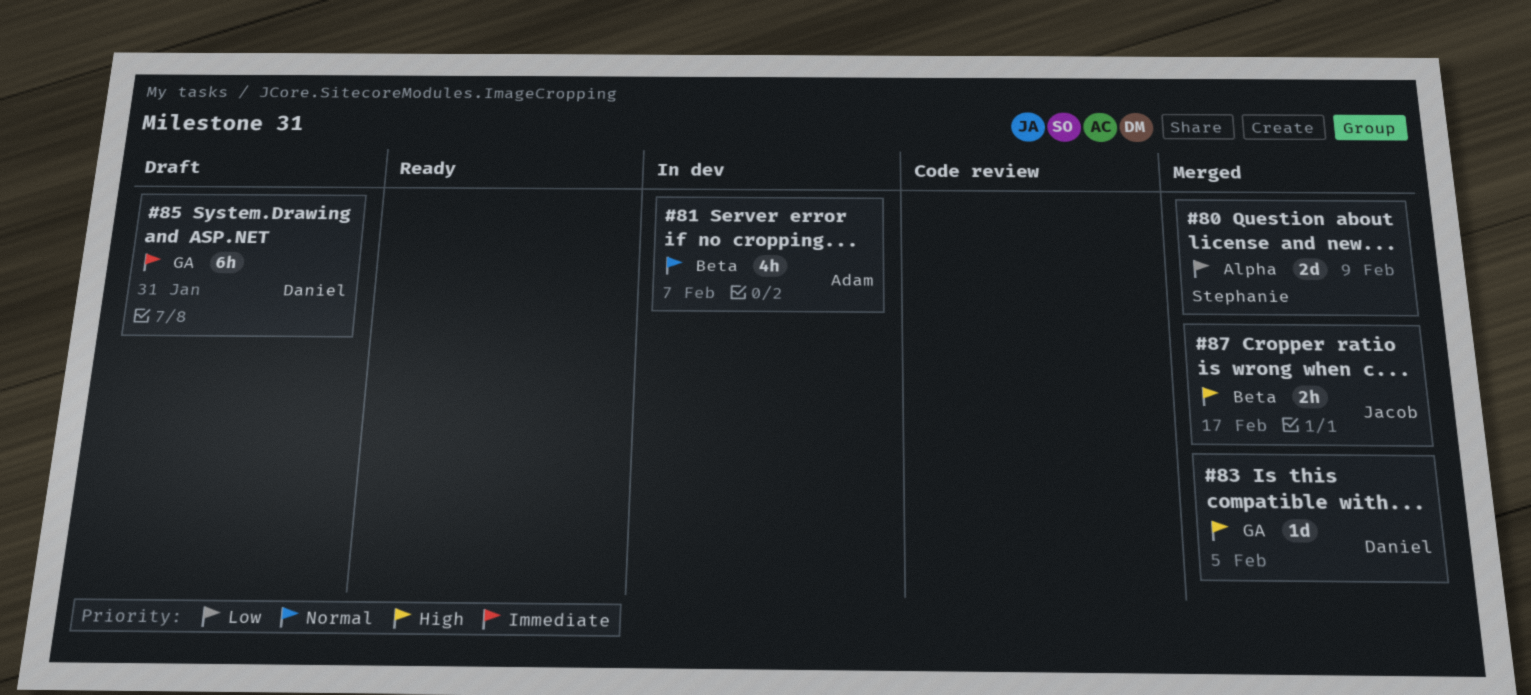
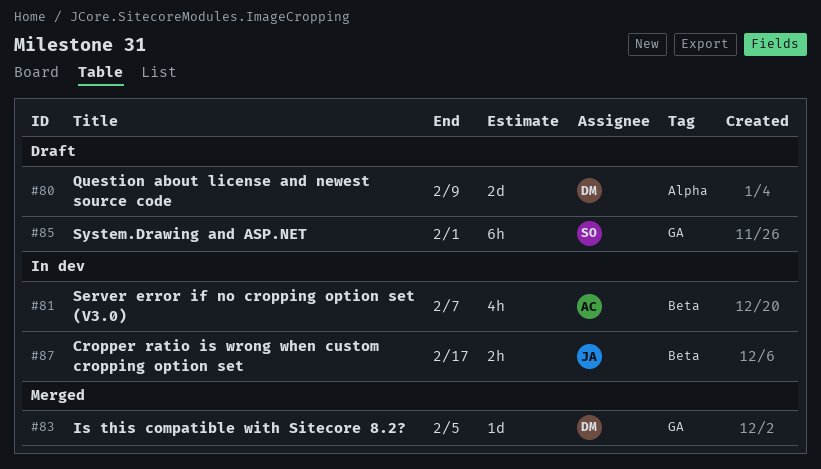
#80, status: Merged -> Draft
#80, owner: Stephanie -> Daniel
#85, owner: Daniel -> Stephanie
#85, due: Jan 31 -> Feb 1
#87, status: Merged -> In dev

